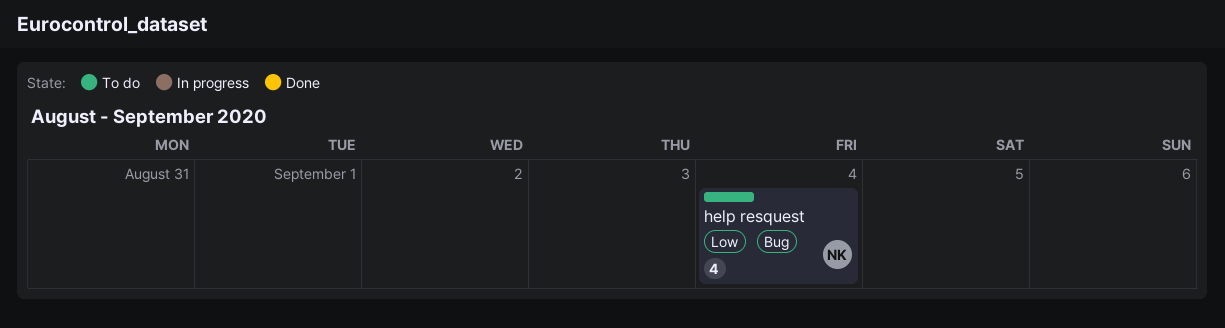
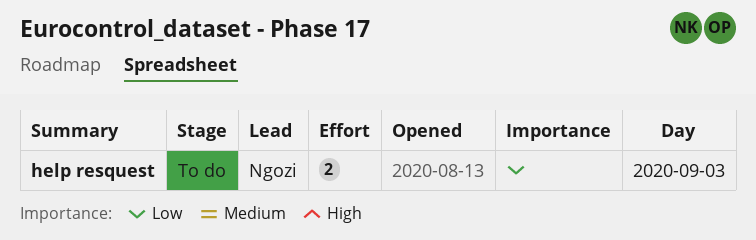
help resquest, estimate: 4 -> 2
help resquest, day: Sep 4 -> Sep 3

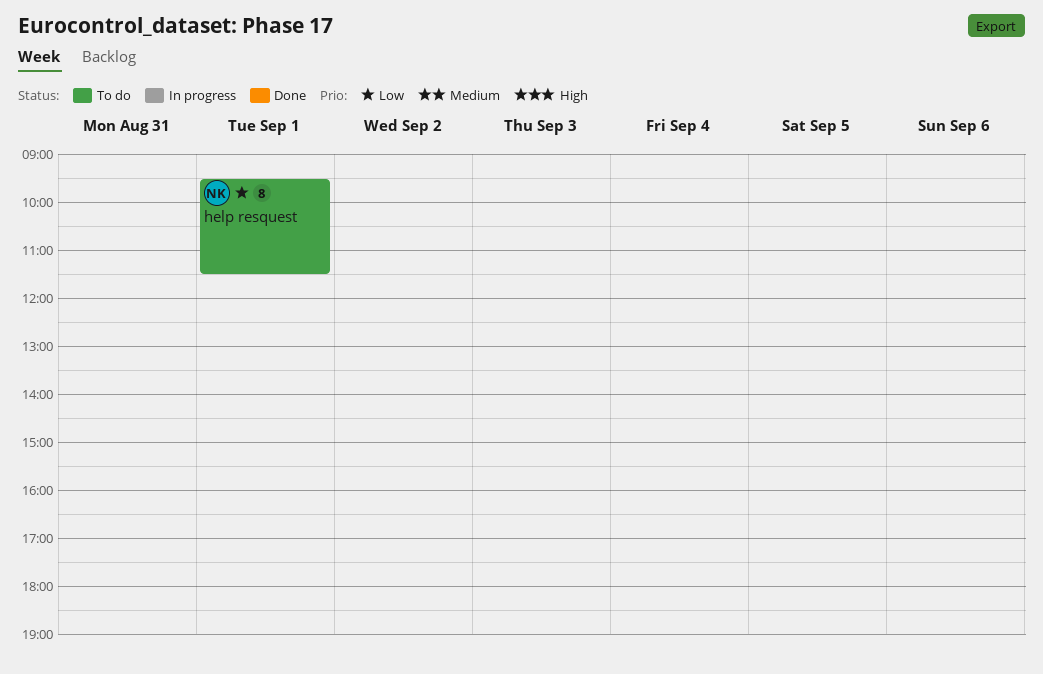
help resquest, estimate: 2 -> 8
help resquest, day: Sep 3 -> Sep 1

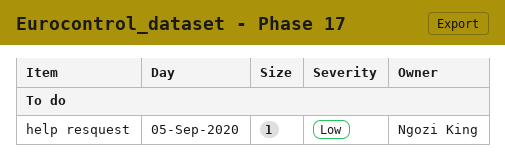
help resquest, estimate: 8 -> 1
help resquest, day: Sep 1 -> Sep 5

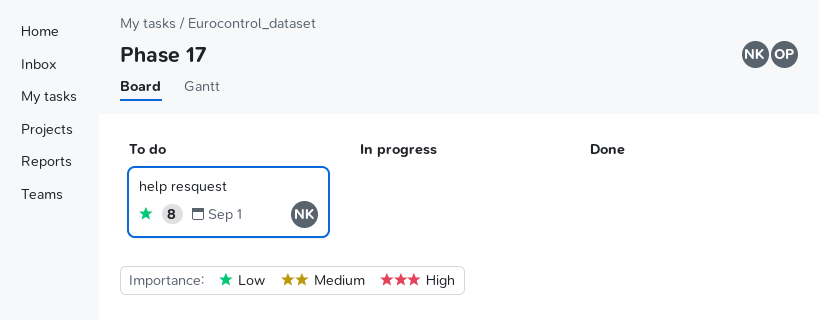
help resquest, estimate: 1 -> 8
help resquest, day: Sep 5 -> Sep 1

